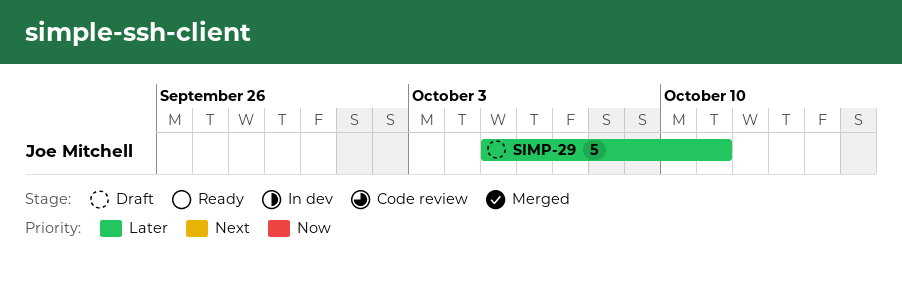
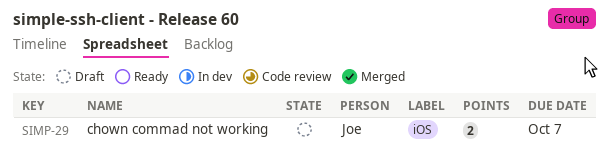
SIMP-29, estimate: 5 -> 2
SIMP-29, due: Oct 11 -> Oct 7

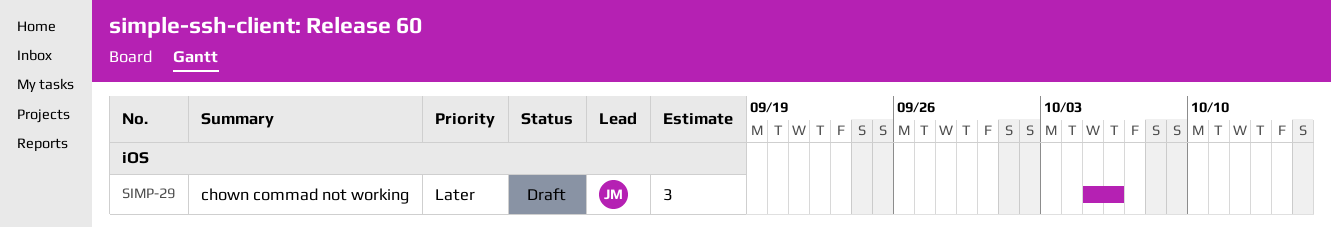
SIMP-29, estimate: 2 -> 3
SIMP-29, due: Oct 7 -> Oct 6

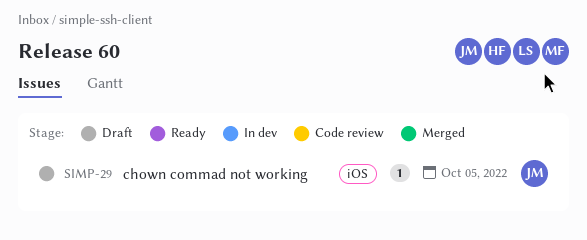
SIMP-29, estimate: 3 -> 1
SIMP-29, due: Oct 6 -> Oct 5

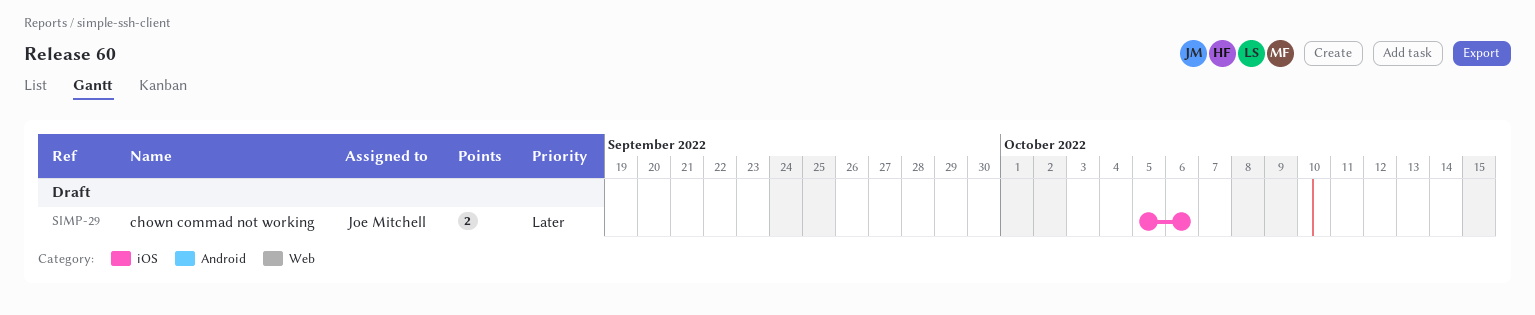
SIMP-29, estimate: 1 -> 2
SIMP-29, due: Oct 5 -> Oct 6

